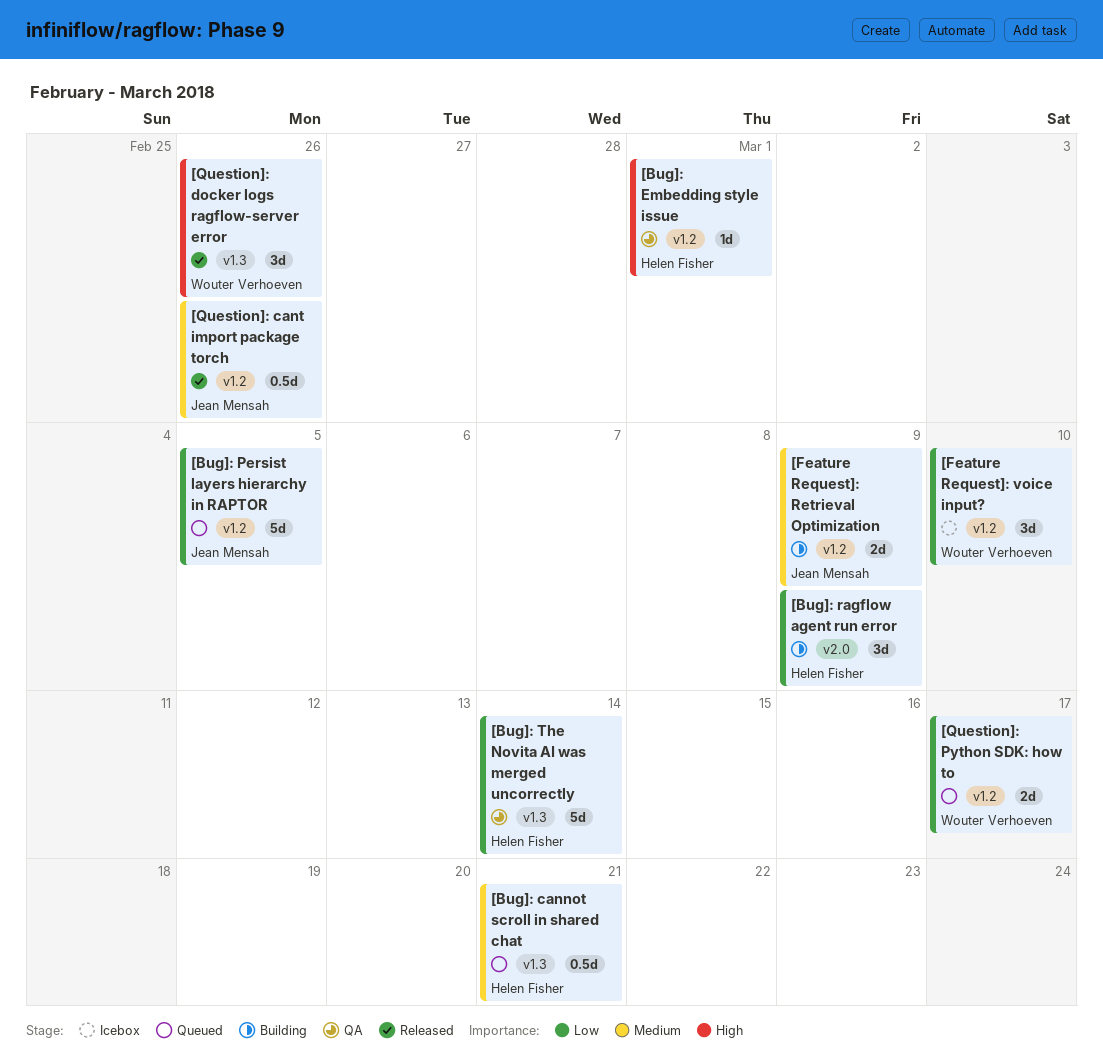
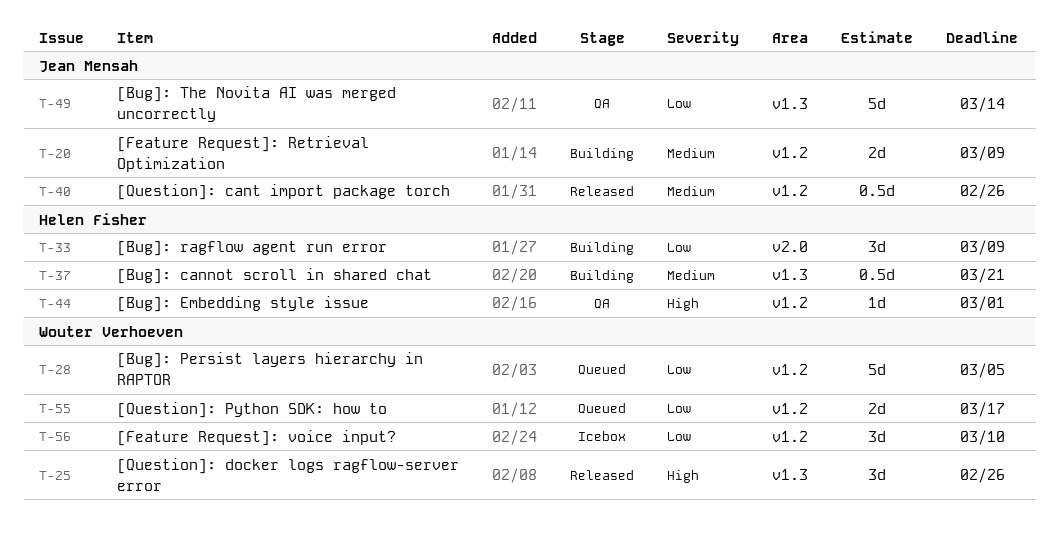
[Bug]: cannot scroll in shared chat, status: Queued -> Building
[Bug]: Persist layers hierarchy in RAPTOR, owner: Jean Mensah -> Wouter Verhoeven
[Bug]: The Novita AI was merged uncorrectly, owner: Helen Fisher -> Jean Mensah

